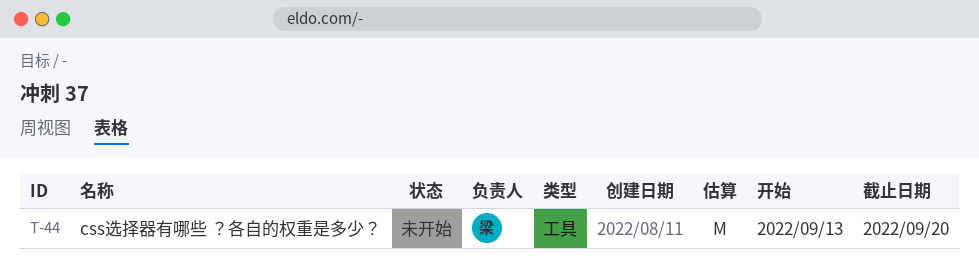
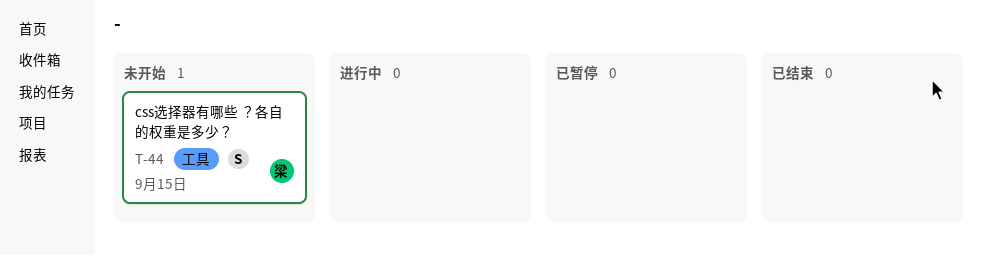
T-44, estimate: M -> S
T-44, due: Sep 20 -> Sep 15

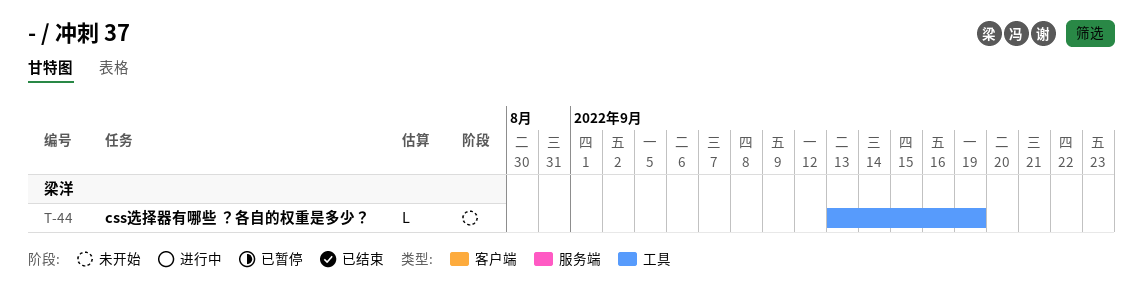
T-44, estimate: S -> L
T-44, due: Sep 15 -> Sep 19

